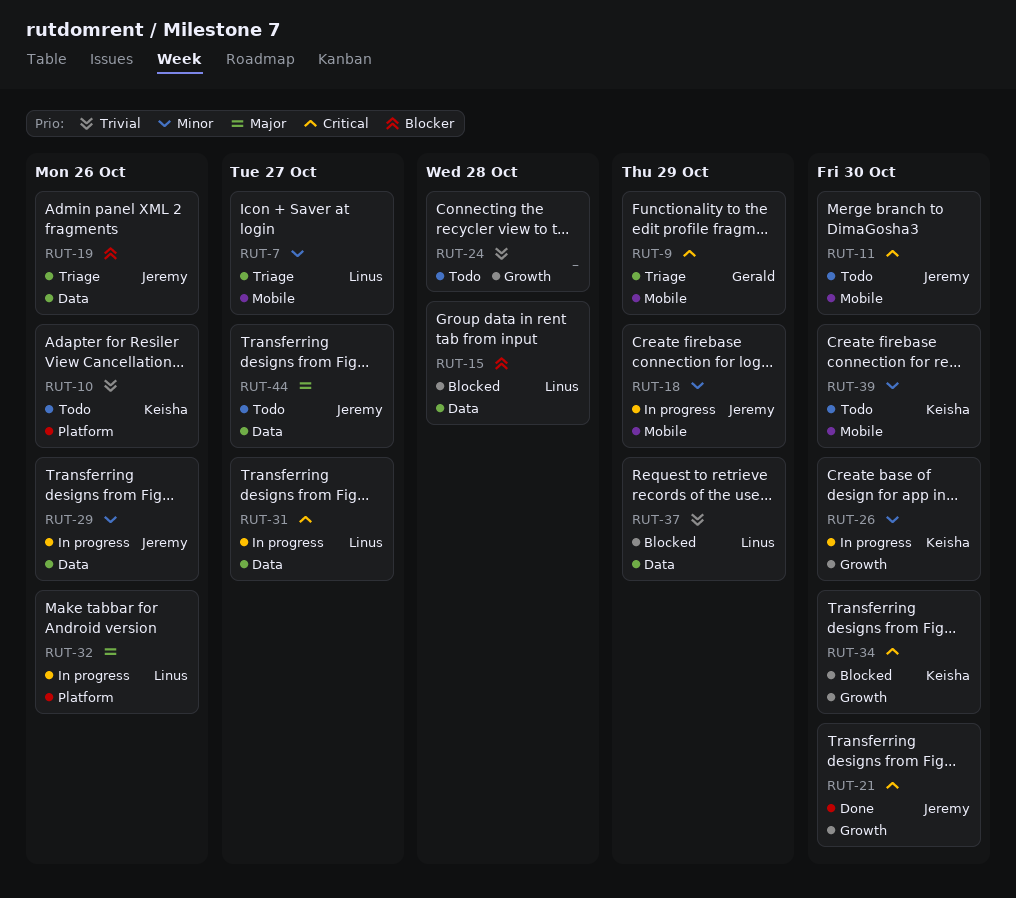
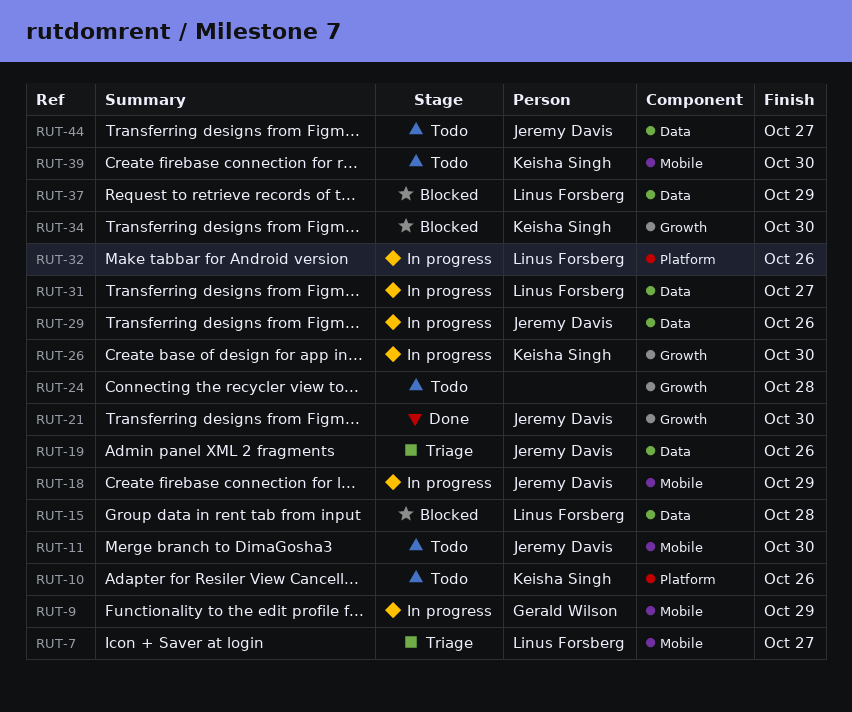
RUT-9, status: Triage -> In progress

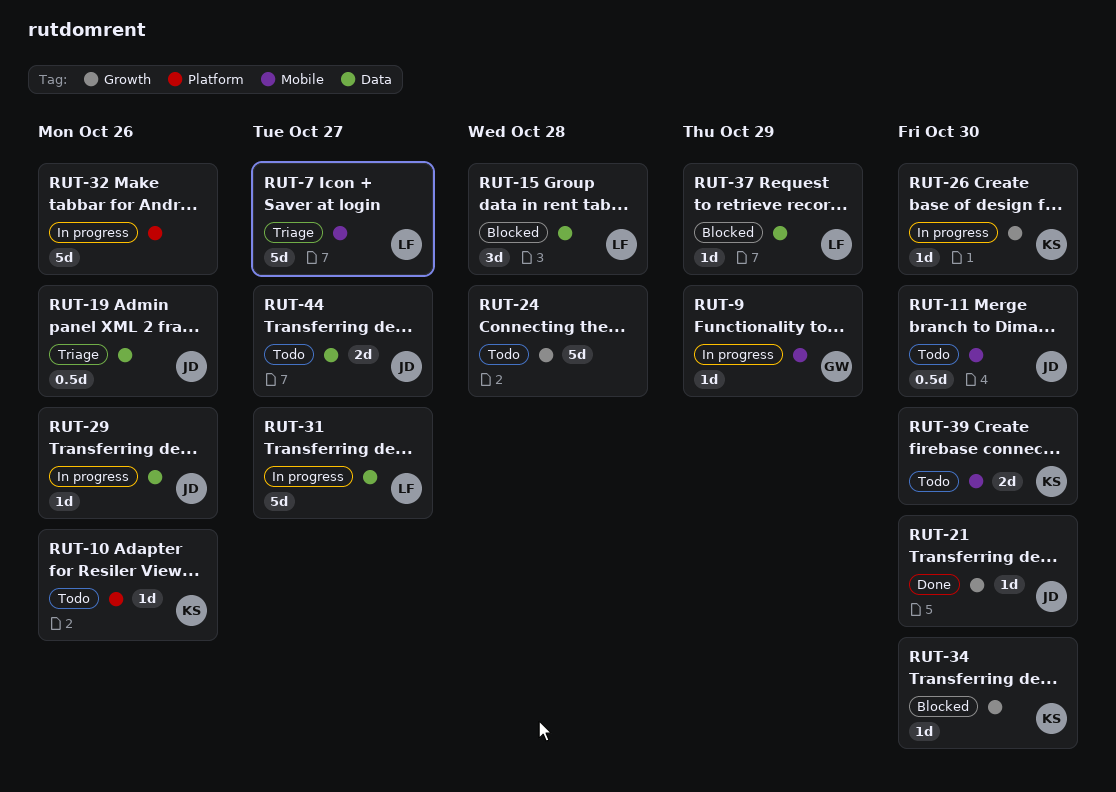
RUT-18: present -> none
RUT-32, owner: Linus Forsberg -> none

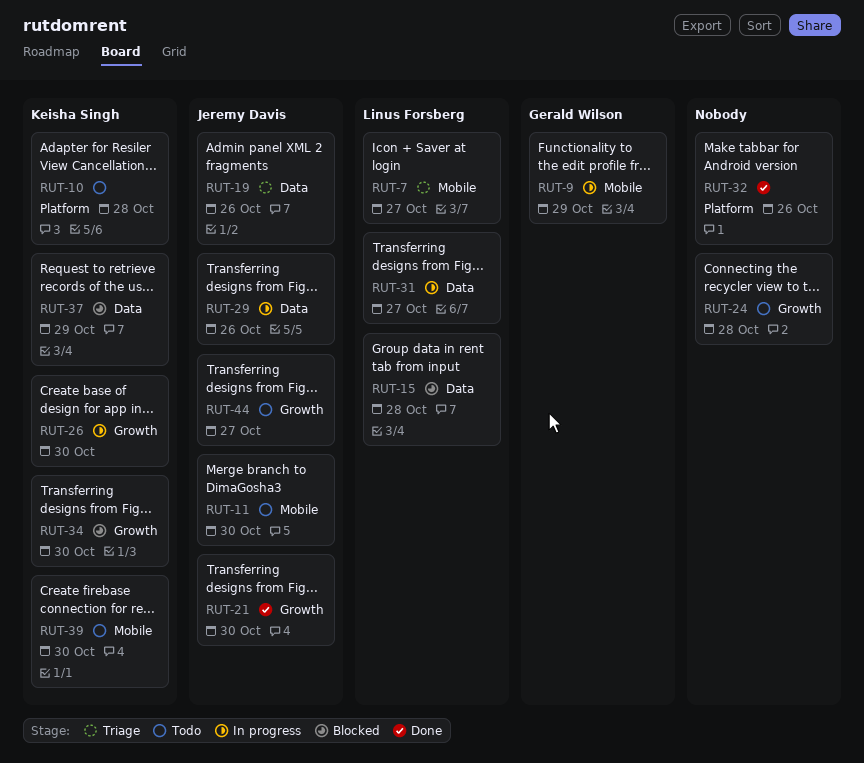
RUT-10, due: Oct 26 -> Oct 28
RUT-32, status: In progress -> Done
RUT-37, owner: Linus Forsberg -> Keisha Singh
RUT-44, label: Data -> Growth

